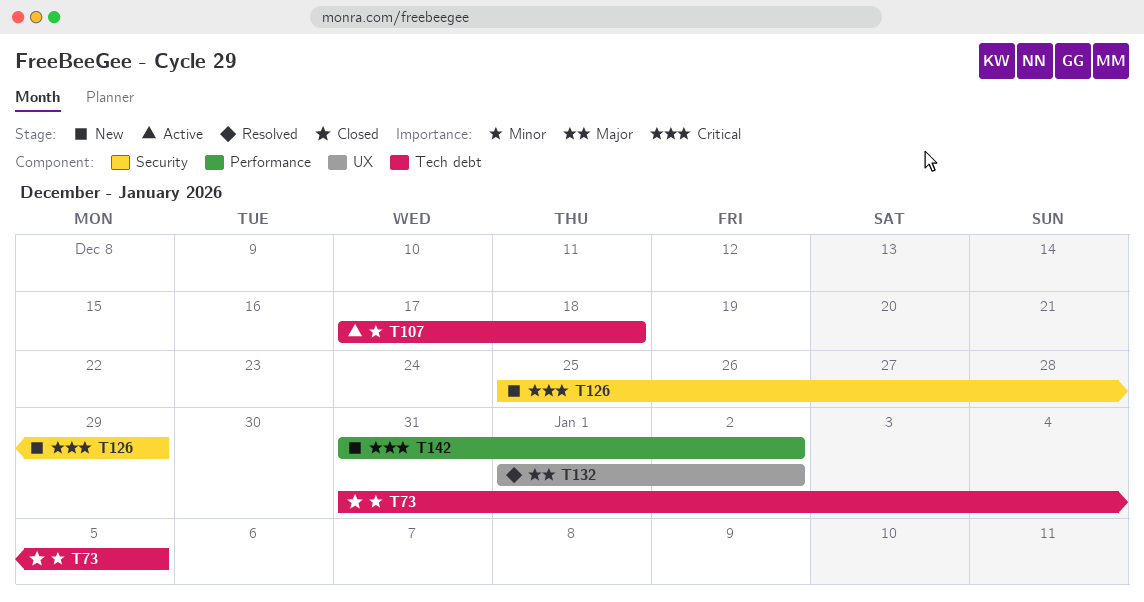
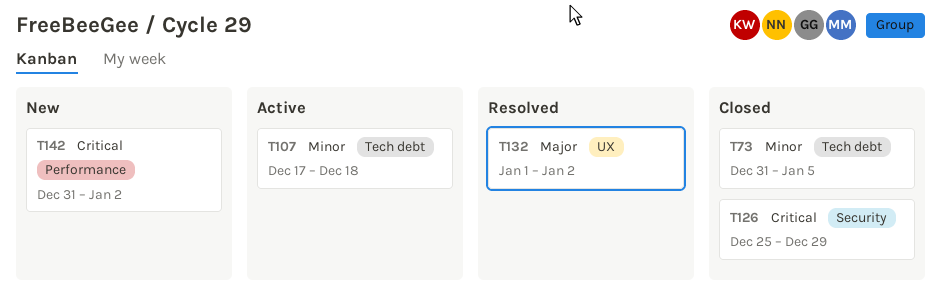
T126, status: New -> Closed

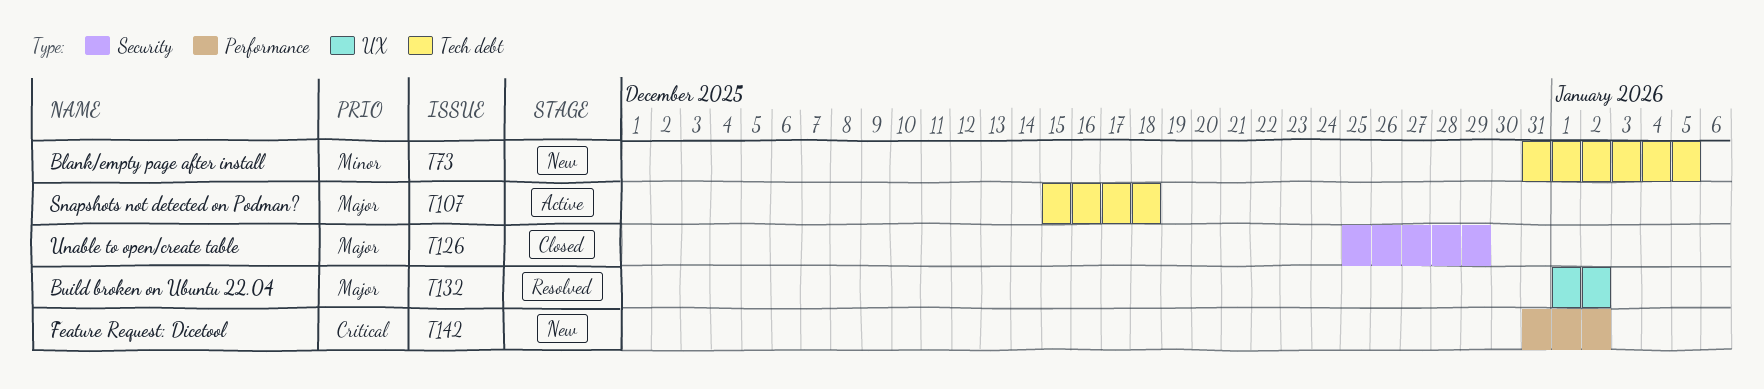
T73, status: Closed -> New
T107, priority: Minor -> Major
T107, start: Dec 17 -> Dec 15
T126, priority: Critical -> Major

